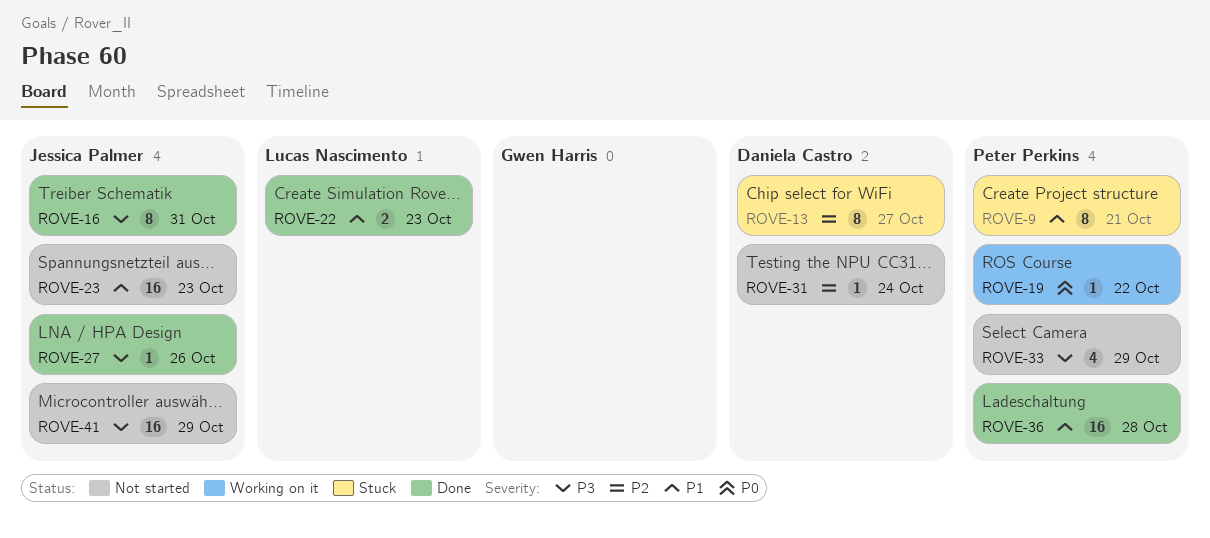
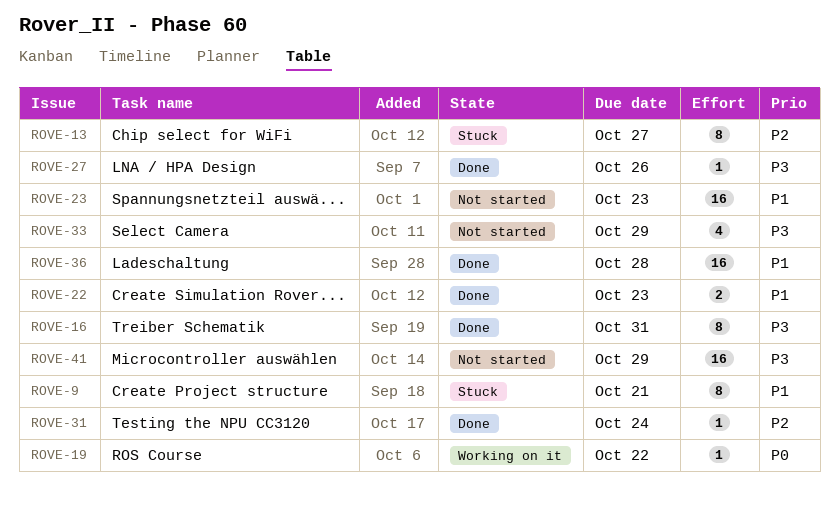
ROVE-31, status: Not started -> Done

